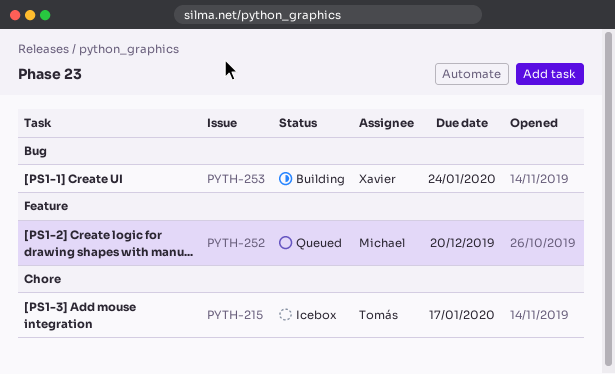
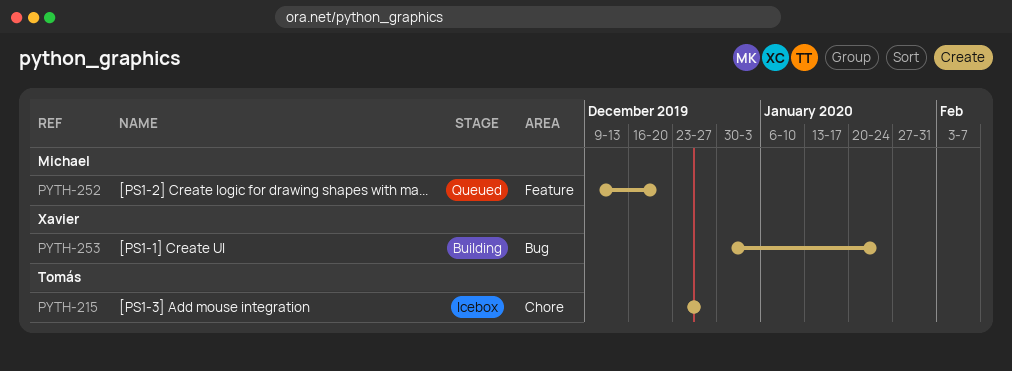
PYTH-215, due: Jan 17 -> Dec 27

